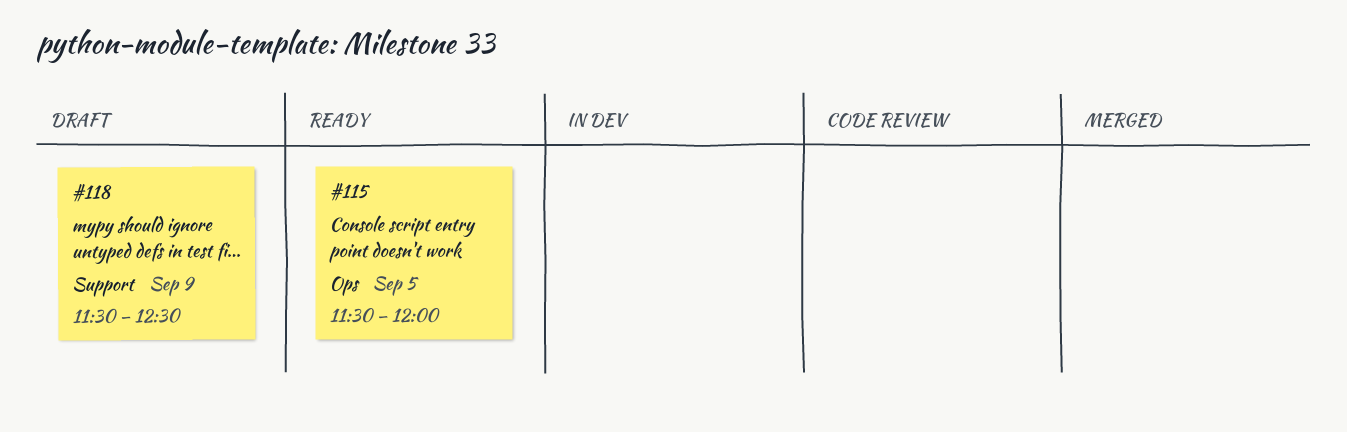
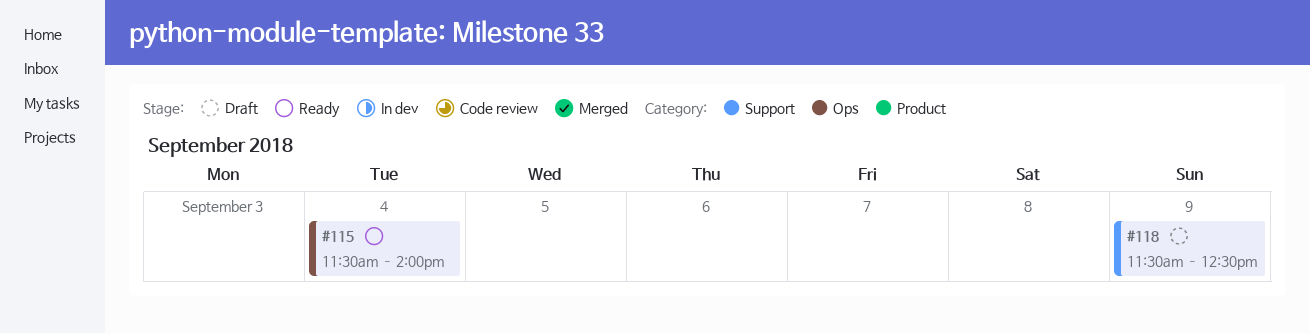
#115, day: Sep 5 -> Sep 4
#115, ends: 12:00 -> 14:00

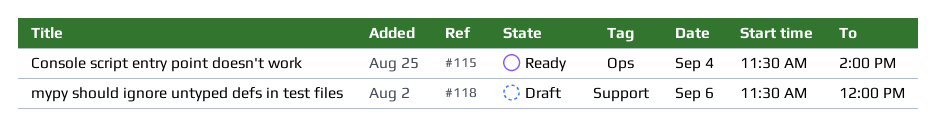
#118, day: Sep 9 -> Sep 6
#118, ends: 12:30 -> 12:00

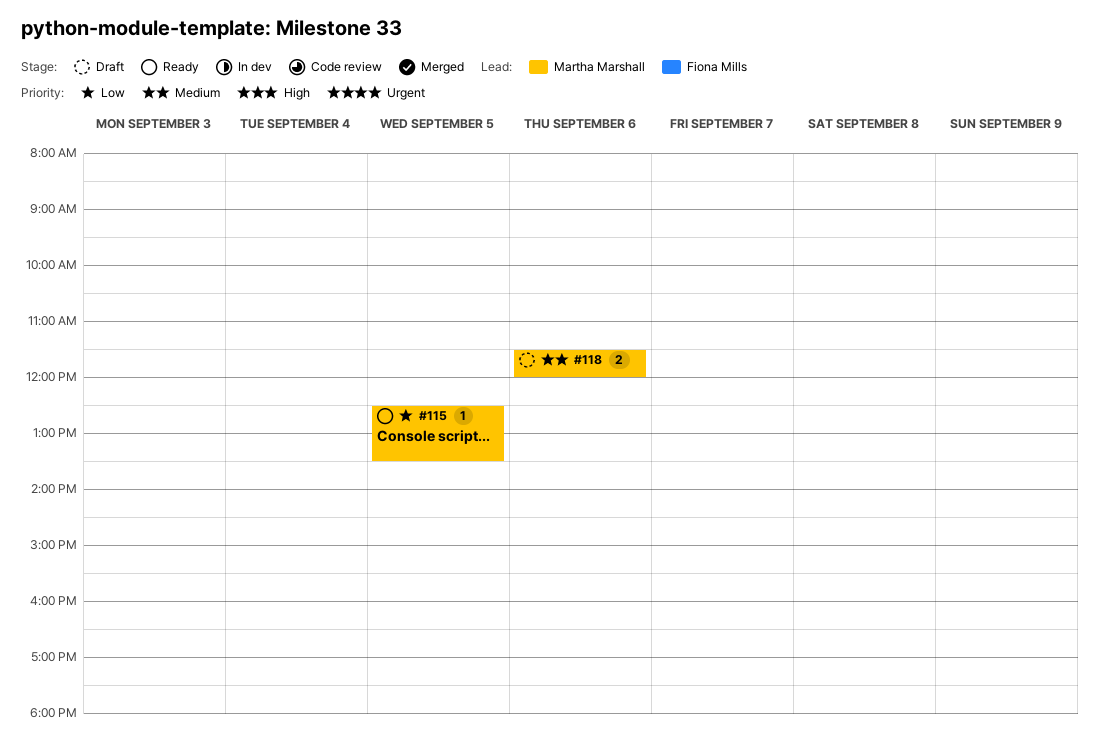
#115, day: Sep 4 -> Sep 5
#115, begins: 11:30 -> 12:30
#115, ends: 14:00 -> 13:30

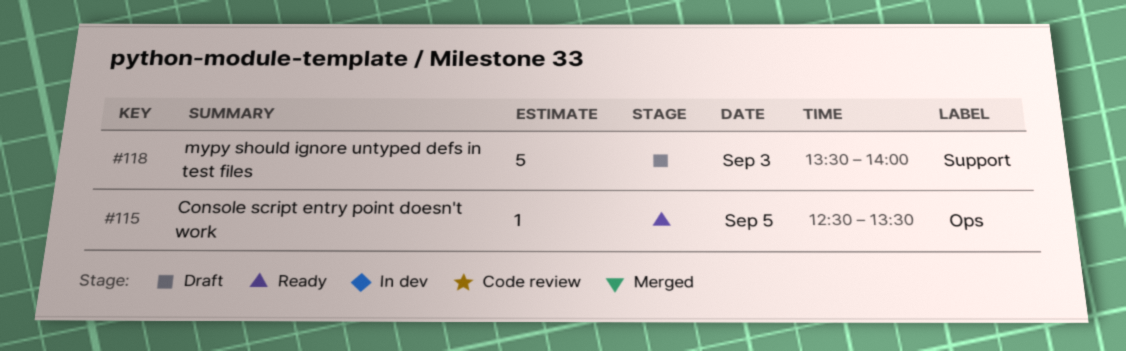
#118, estimate: 2 -> 5
#118, day: Sep 6 -> Sep 3
#118, begins: 11:30 -> 13:30
#118, ends: 12:00 -> 14:00

